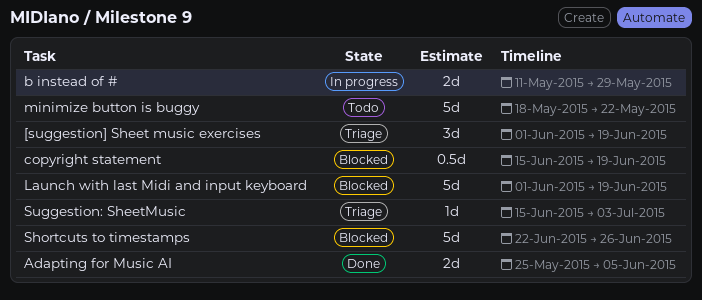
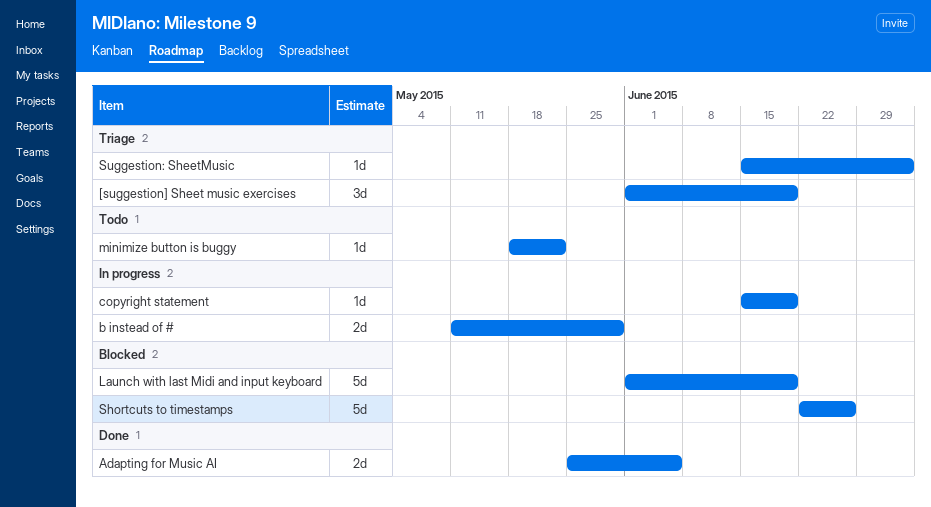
copyright statement, status: Blocked -> In progress
copyright statement, estimate: 0.5d -> 1d
minimize button is buggy, estimate: 5d -> 1d

